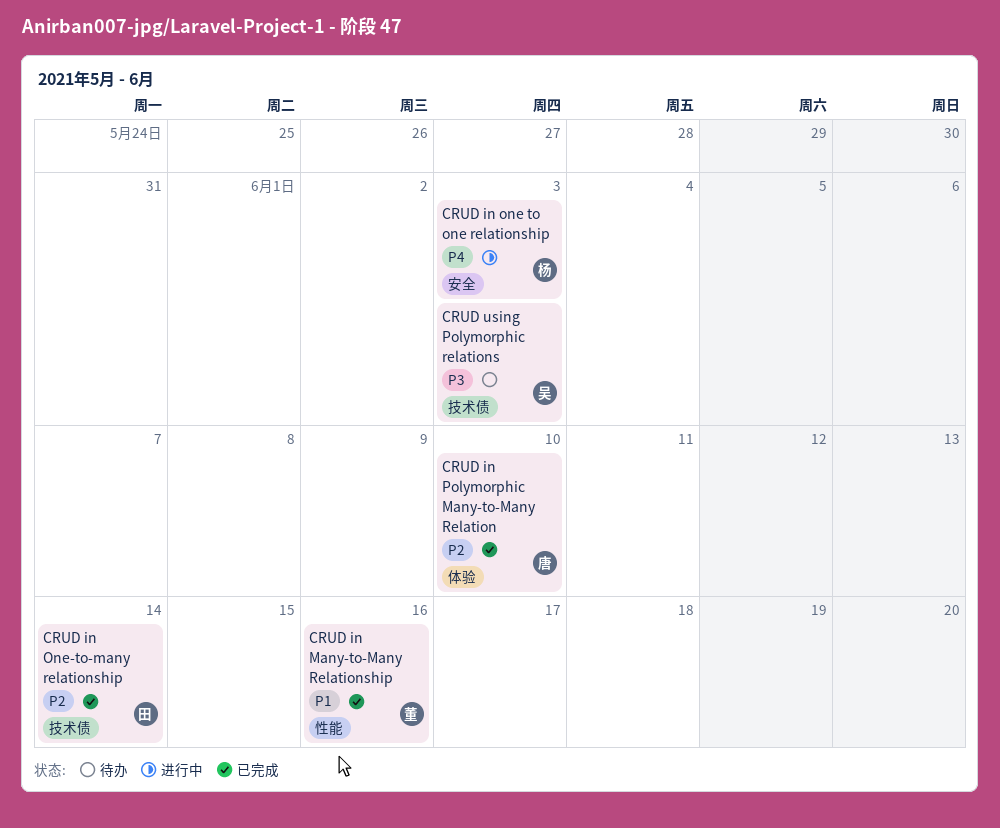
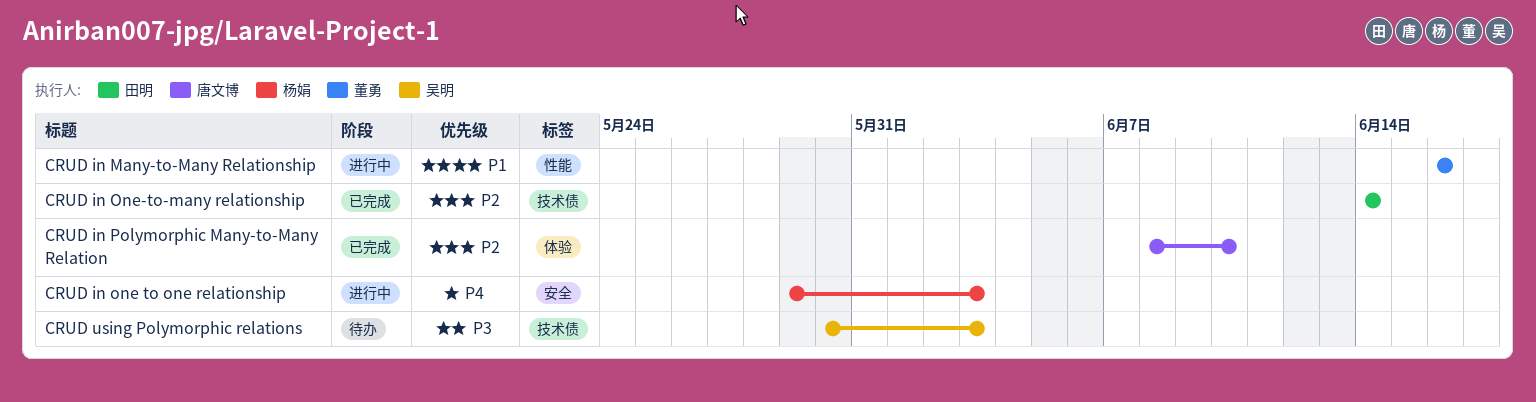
CRUD in Many-to-Many Relationship, status: 已完成 -> 进行中

